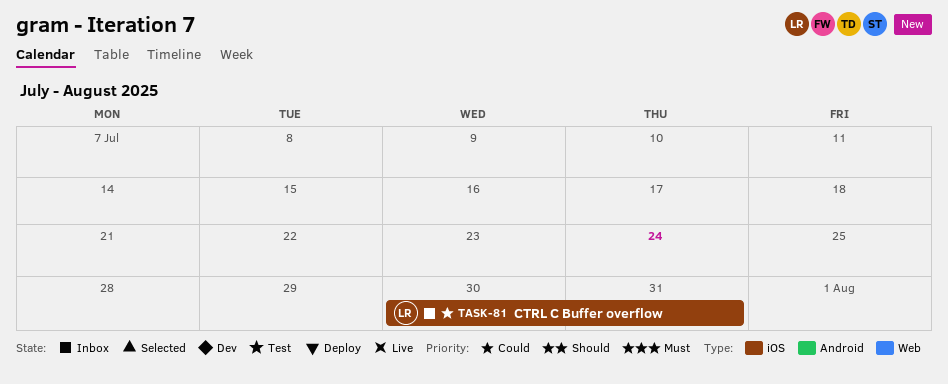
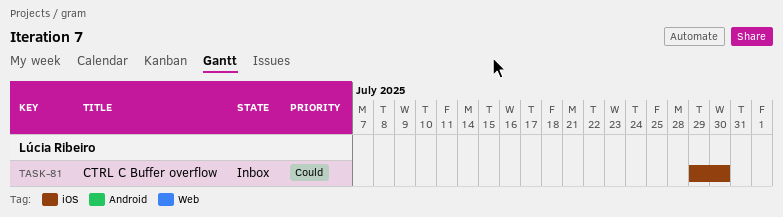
TASK-81, start: Jul 30 -> Jul 29
TASK-81, due: Jul 31 -> Jul 30

